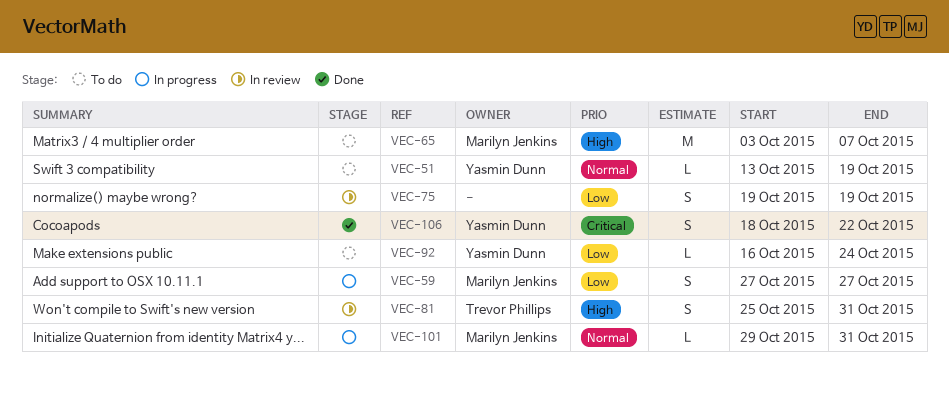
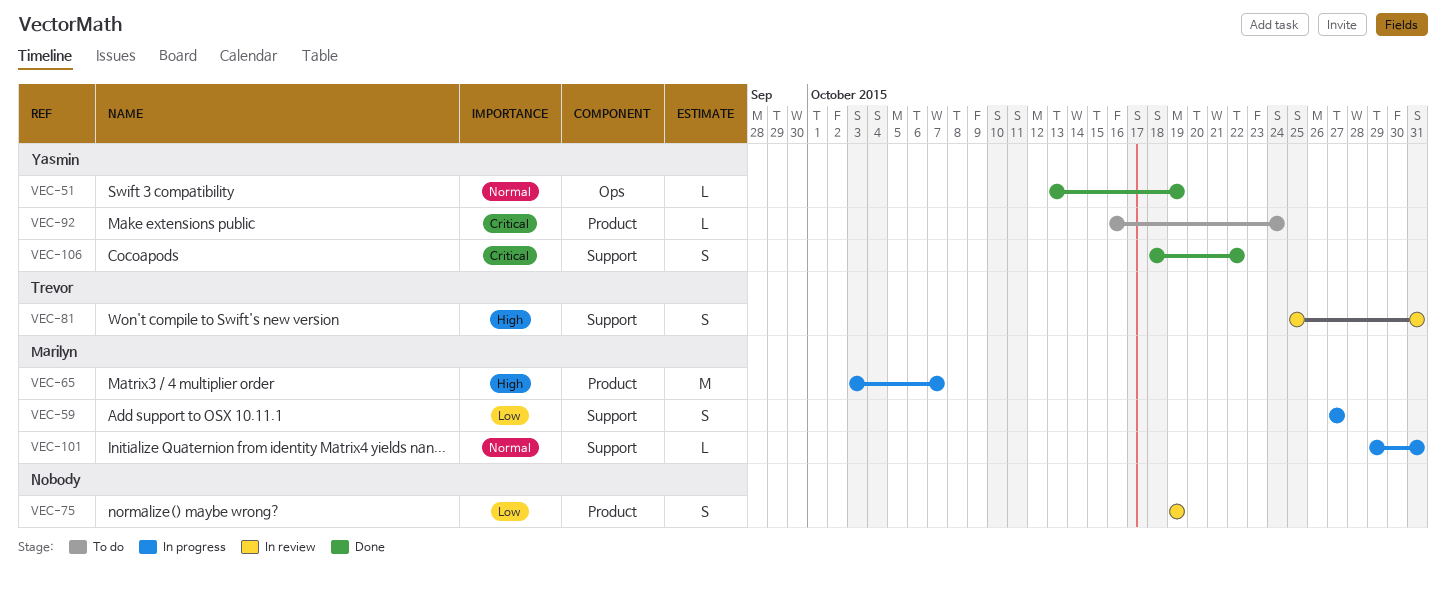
VEC-51, status: To do -> Done
VEC-65, status: To do -> In progress
VEC-92, priority: Low -> Critical

